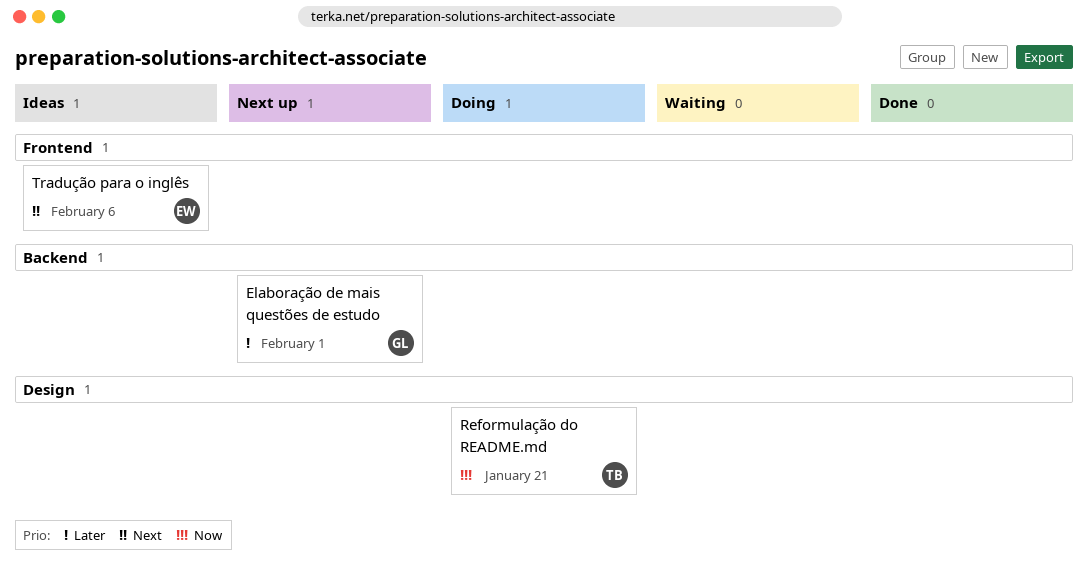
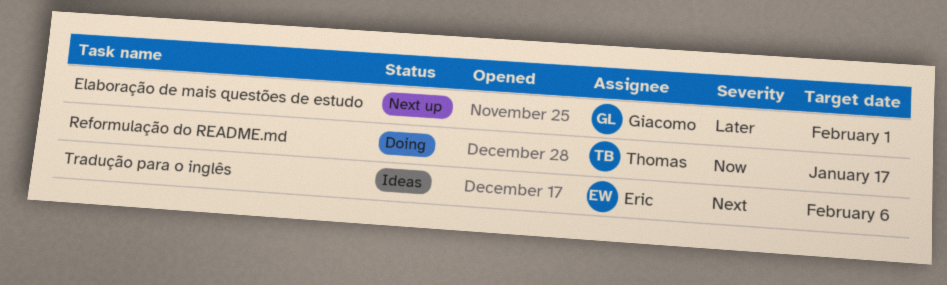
Reformulação do README.md, due: Jan 21 -> Jan 17

